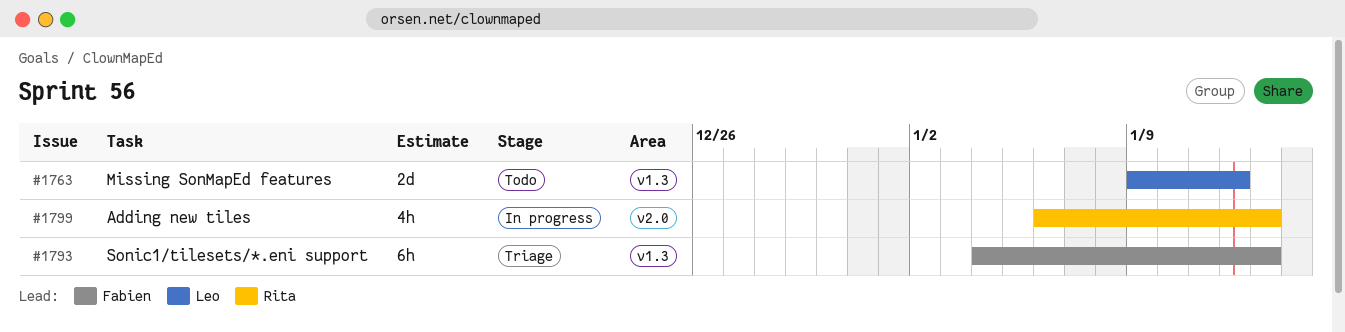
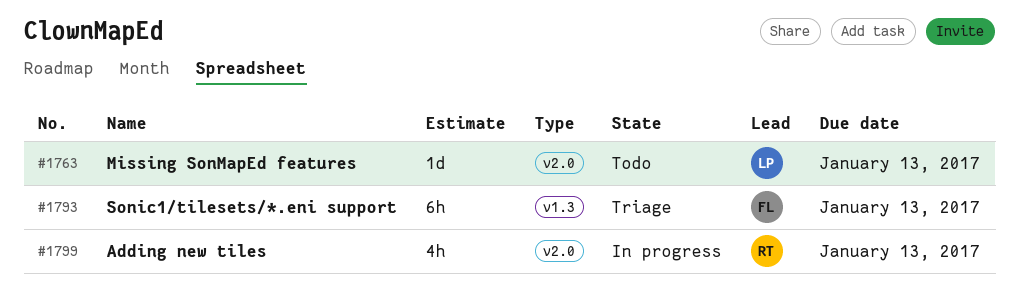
#1763, label: v1.3 -> v2.0
#1763, estimate: 2d -> 1d
#1763, due: Jan 12 -> Jan 13

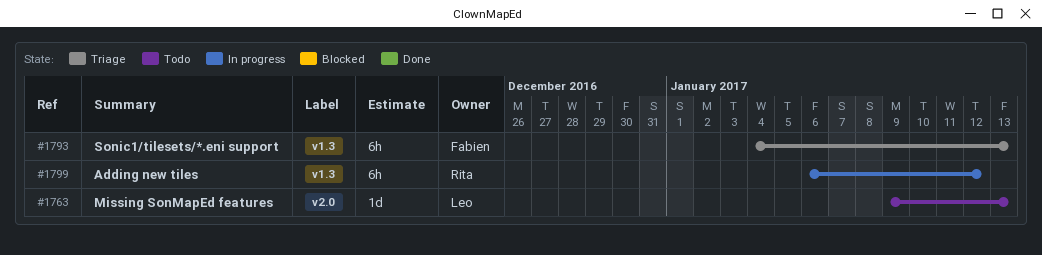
#1799, label: v2.0 -> v1.3
#1799, estimate: 4h -> 6h
#1799, due: Jan 13 -> Jan 12

